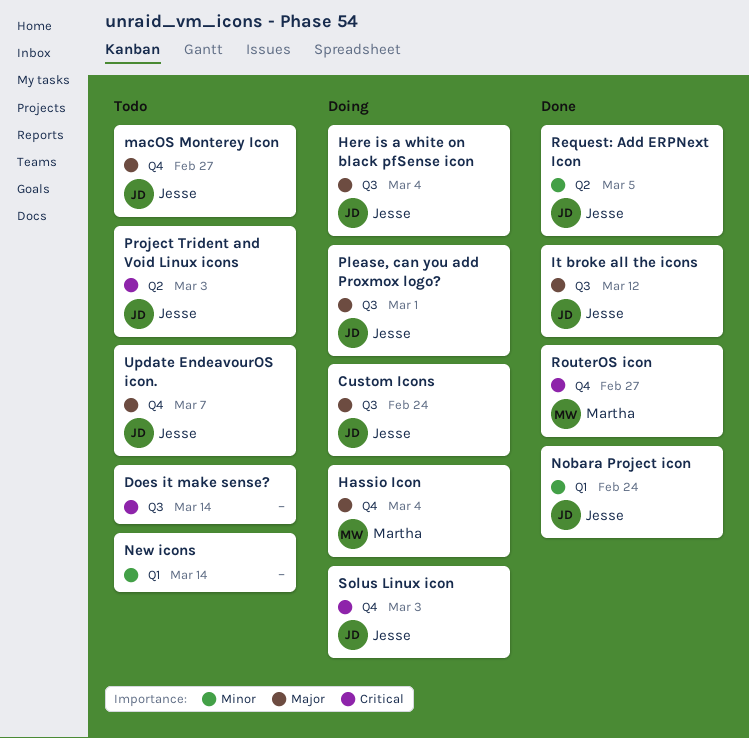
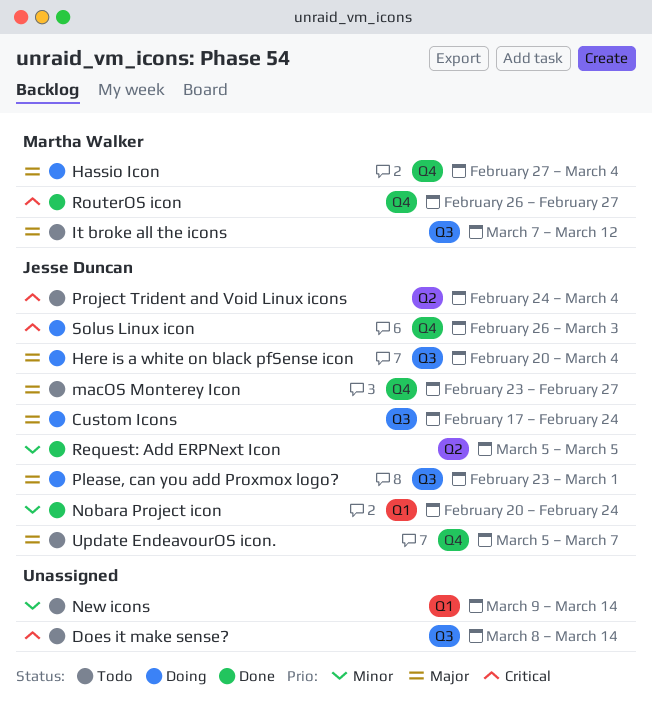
It broke all the icons, status: Done -> Todo
It broke all the icons, owner: Jesse Duncan -> Martha Walker
Project Trident and Void Linux icons, due: Mar 3 -> Mar 4

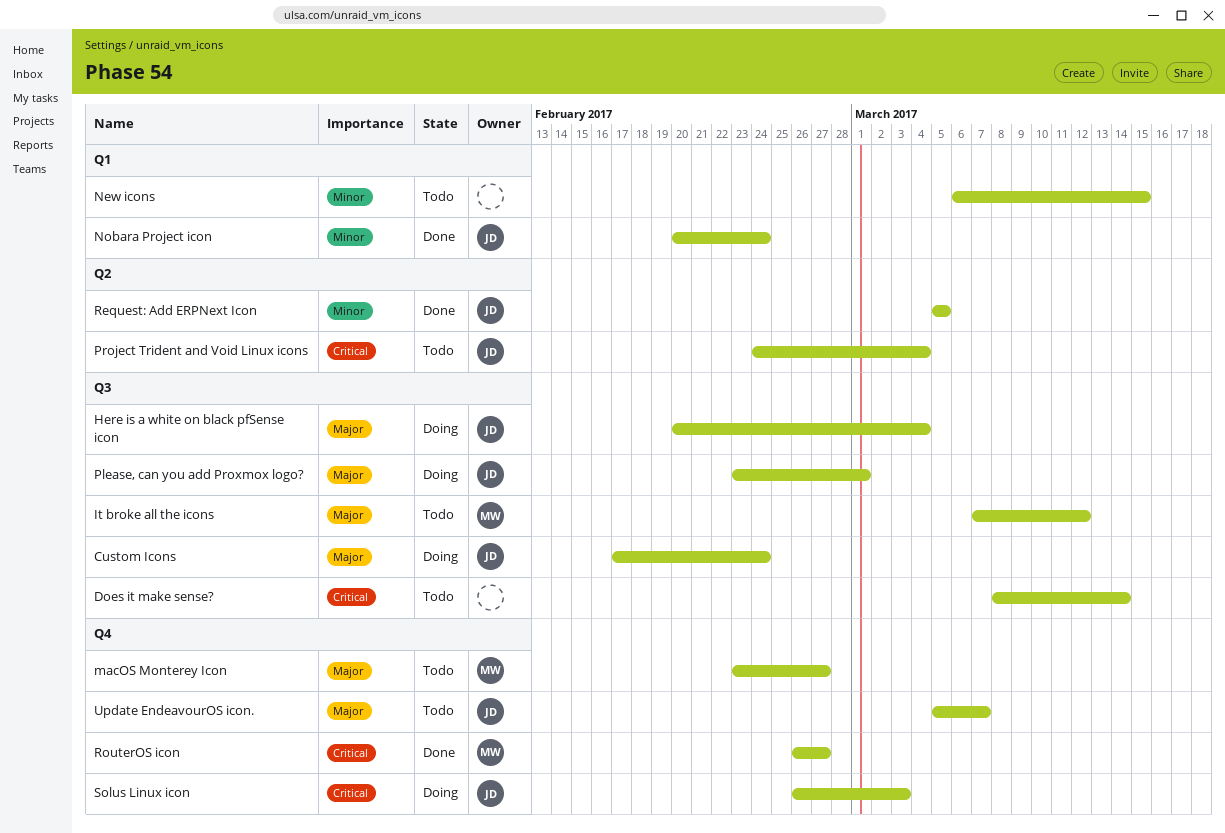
Hassio Icon: present -> none
macOS Monterey Icon, owner: Jesse Duncan -> Martha Walker
New icons, start: Mar 9 -> Mar 6
New icons, due: Mar 14 -> Mar 15

